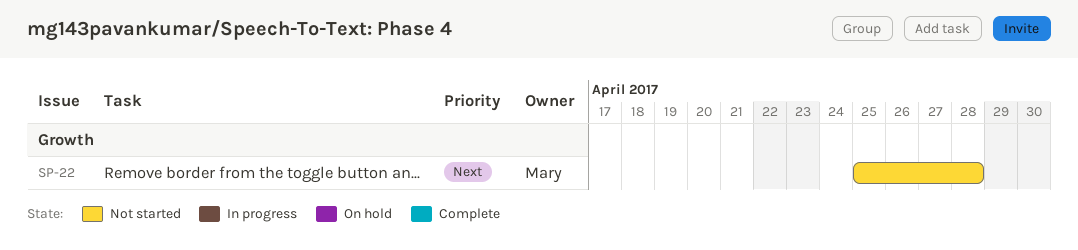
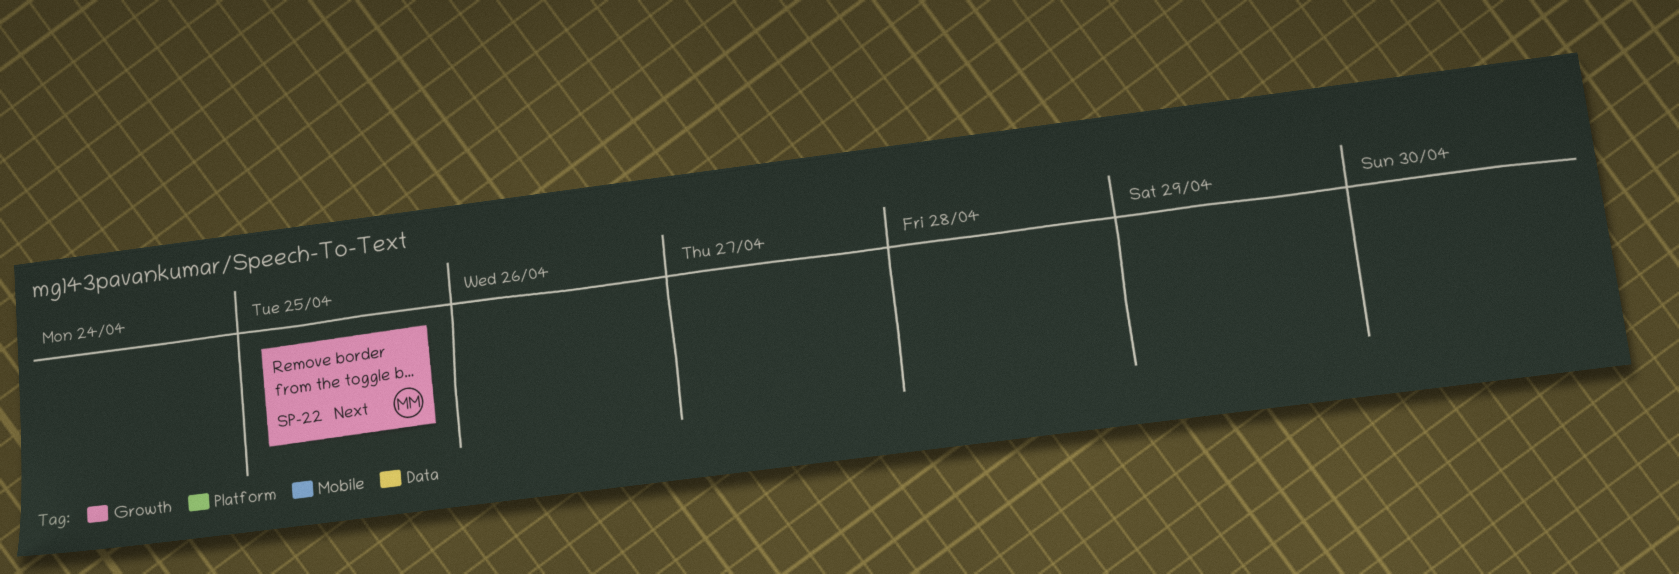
SP-22, due: Apr 28 -> Apr 25

